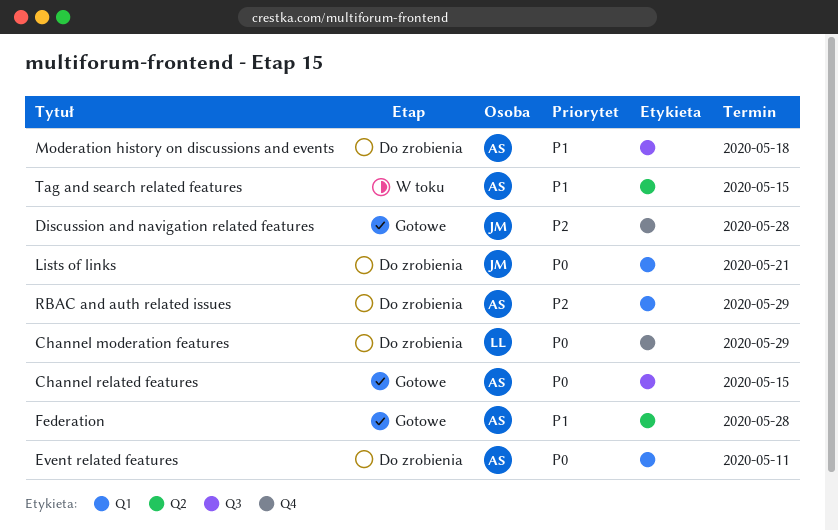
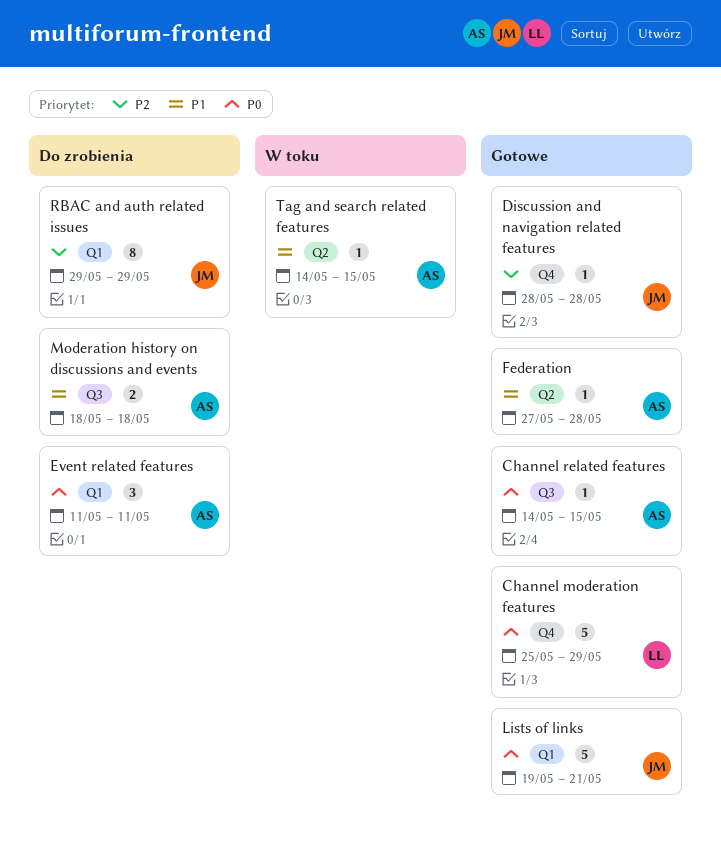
Channel moderation features, status: Do zrobienia -> Gotowe
Lists of links, status: Do zrobienia -> Gotowe
RBAC and auth related issues, owner: AS -> JM

